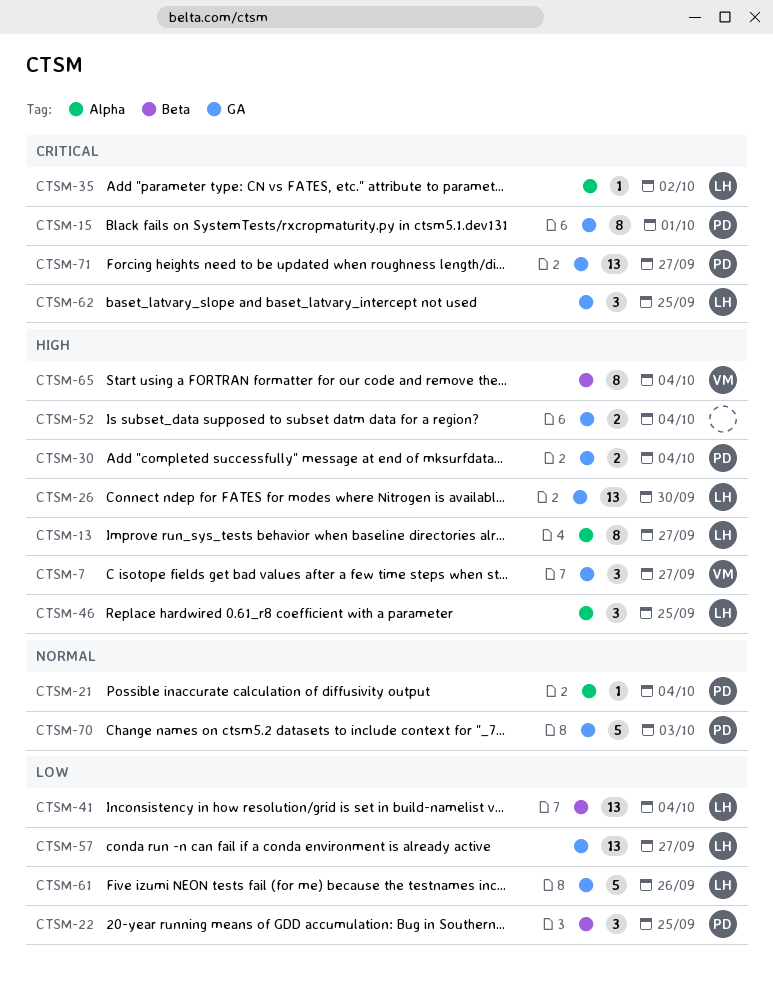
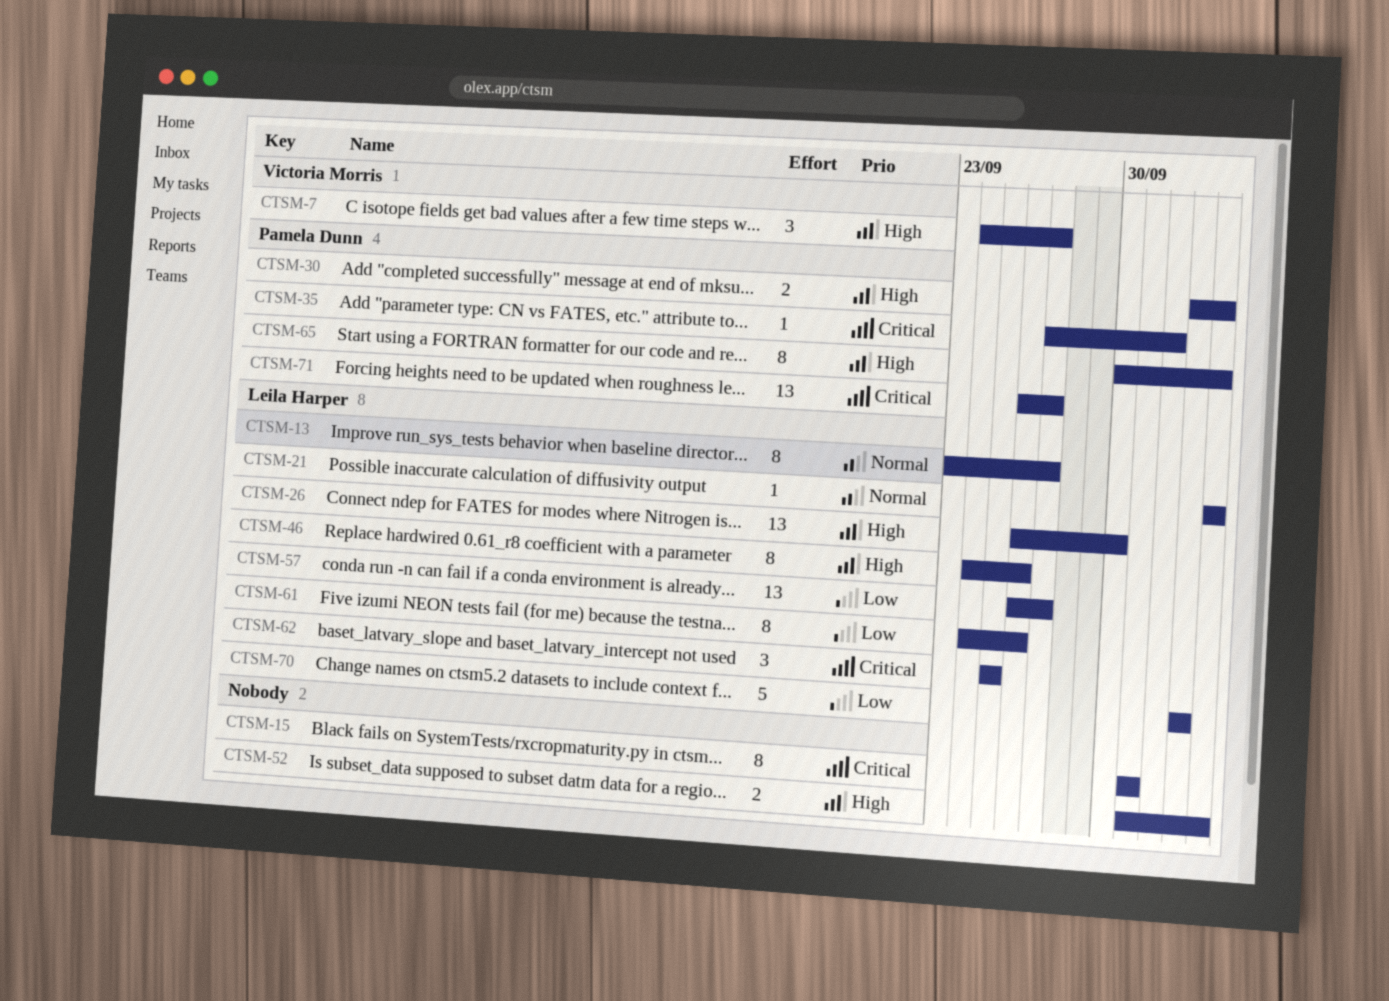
CTSM-13, priority: High -> Normal
CTSM-15, owner: Pamela Dunn -> none
CTSM-21, owner: Pamela Dunn -> Leila Harper
CTSM-22: present -> none
CTSM-35, owner: Leila Harper -> Pamela Dunn
CTSM-41: present -> none
CTSM-46, estimate: 3 -> 8
CTSM-46, due: Sep 25 -> Sep 26
CTSM-61, estimate: 5 -> 8
CTSM-65, owner: Victoria Morris -> Pamela Dunn
CTSM-70, owner: Pamela Dunn -> Leila Harper
CTSM-70, priority: Normal -> Low

